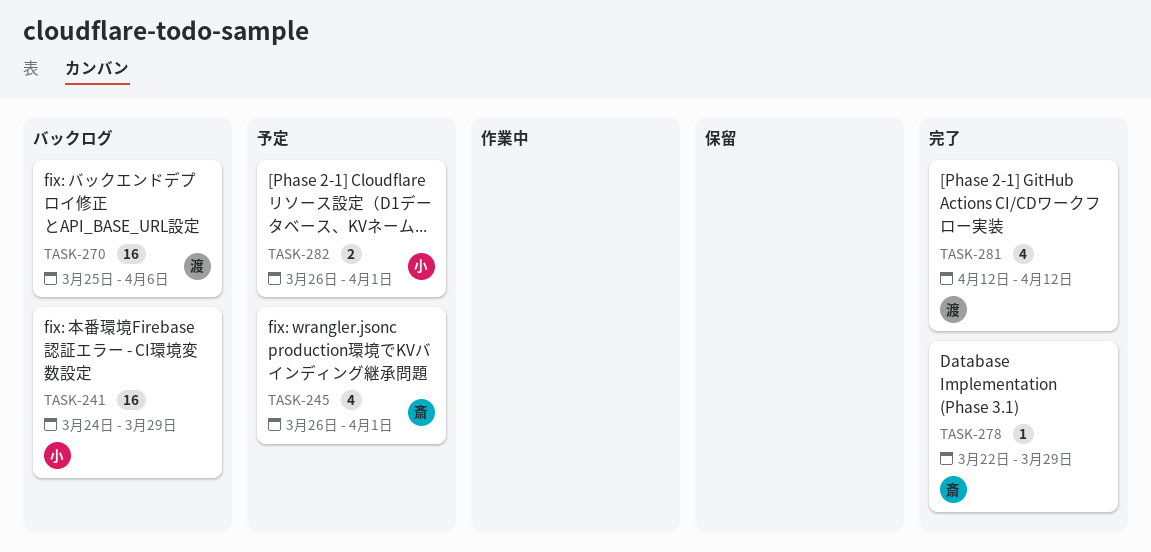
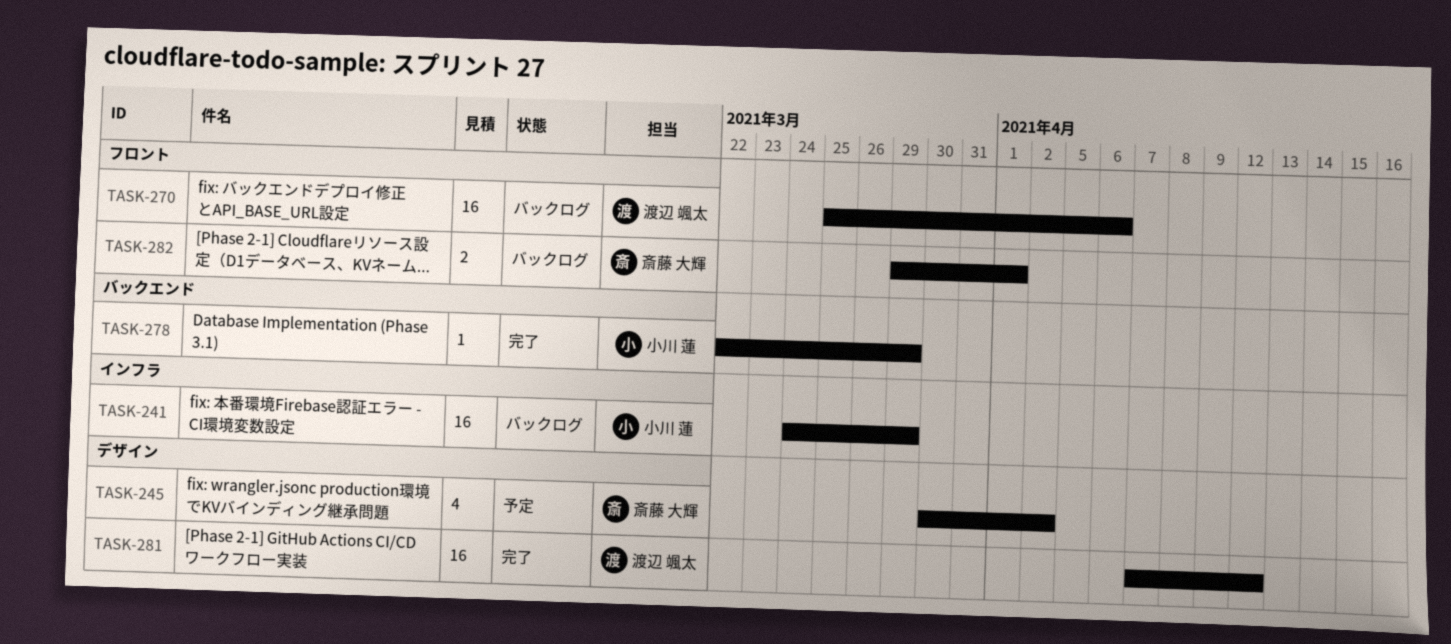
TASK-245, start: Mar 26 -> Mar 30
TASK-245, due: Apr 1 -> Apr 2
TASK-278, owner: 斎藤 大輝 -> 小川 蓮
TASK-281, estimate: 4 -> 16
TASK-281, start: Apr 12 -> Apr 7
TASK-282, status: 予定 -> バックログ
TASK-282, owner: 小川 蓮 -> 斎藤 大輝
TASK-282, start: Mar 26 -> Mar 29

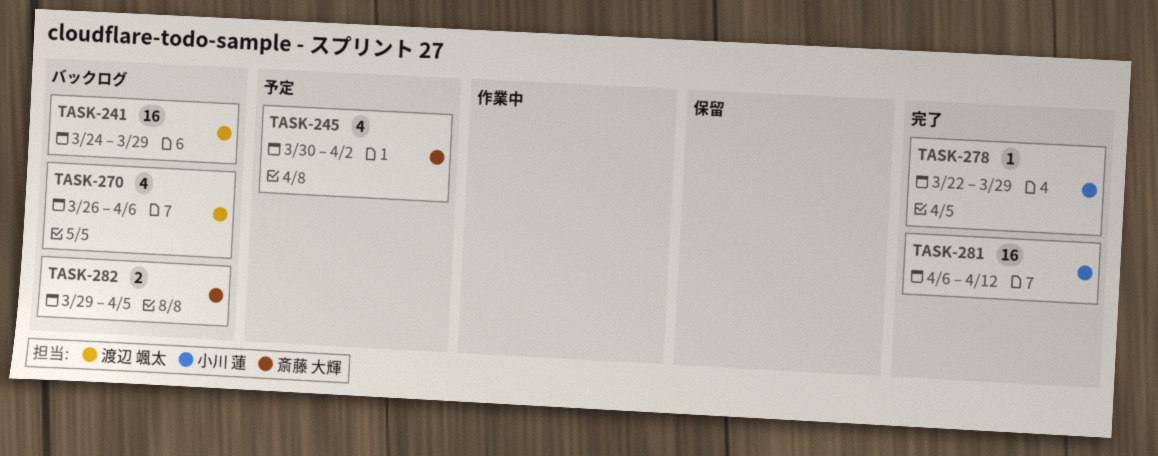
TASK-241, owner: 小川 蓮 -> 渡辺 颯太
TASK-270, estimate: 16 -> 4
TASK-270, start: Mar 25 -> Mar 26
TASK-281, owner: 渡辺 颯太 -> 小川 蓮
TASK-281, start: Apr 7 -> Apr 6
TASK-282, due: Apr 1 -> Apr 5

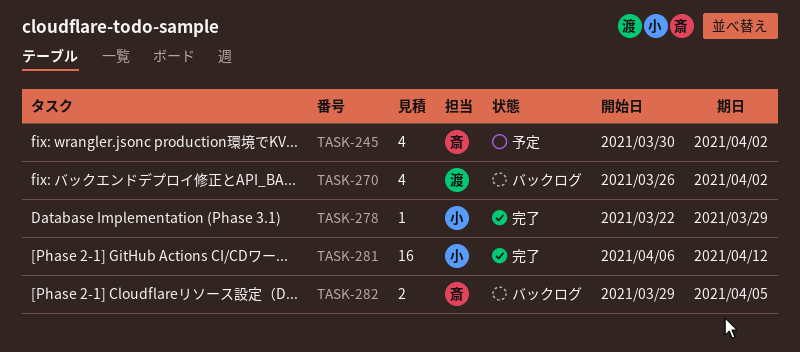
TASK-241: present -> none
TASK-270, due: Apr 6 -> Apr 2

